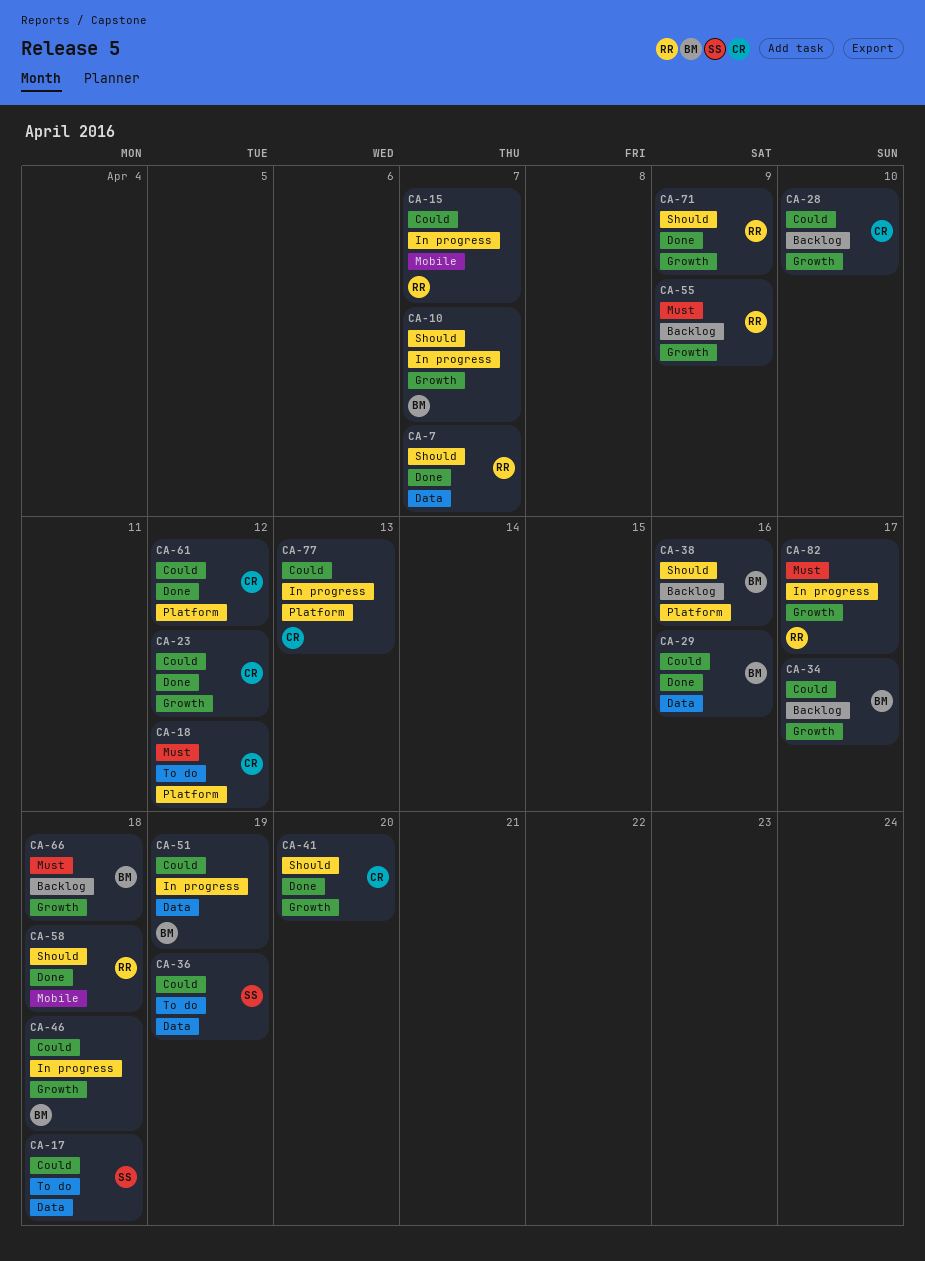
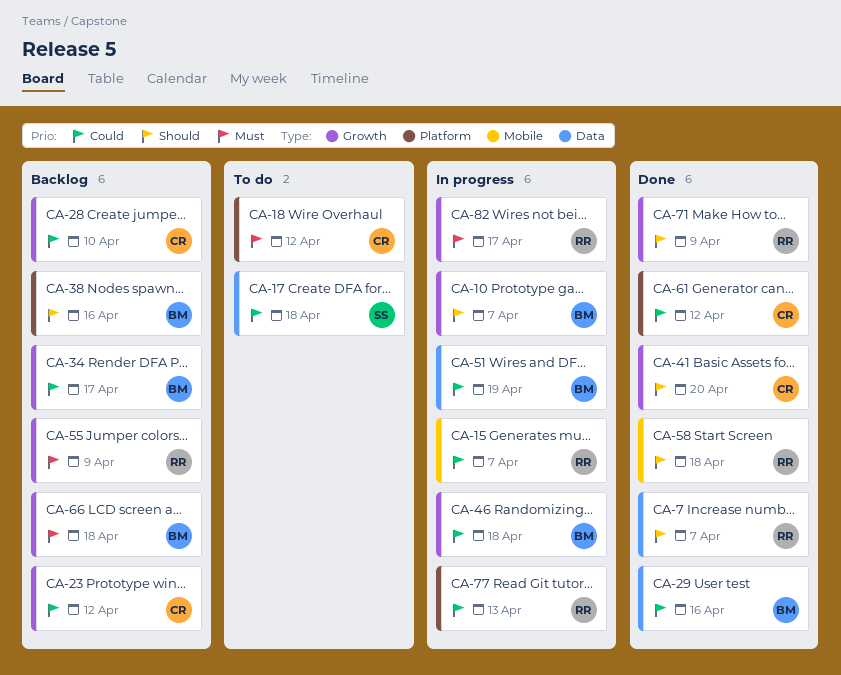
CA-23, status: Done -> Backlog
CA-36: present -> none
CA-77, owner: CR -> RR

